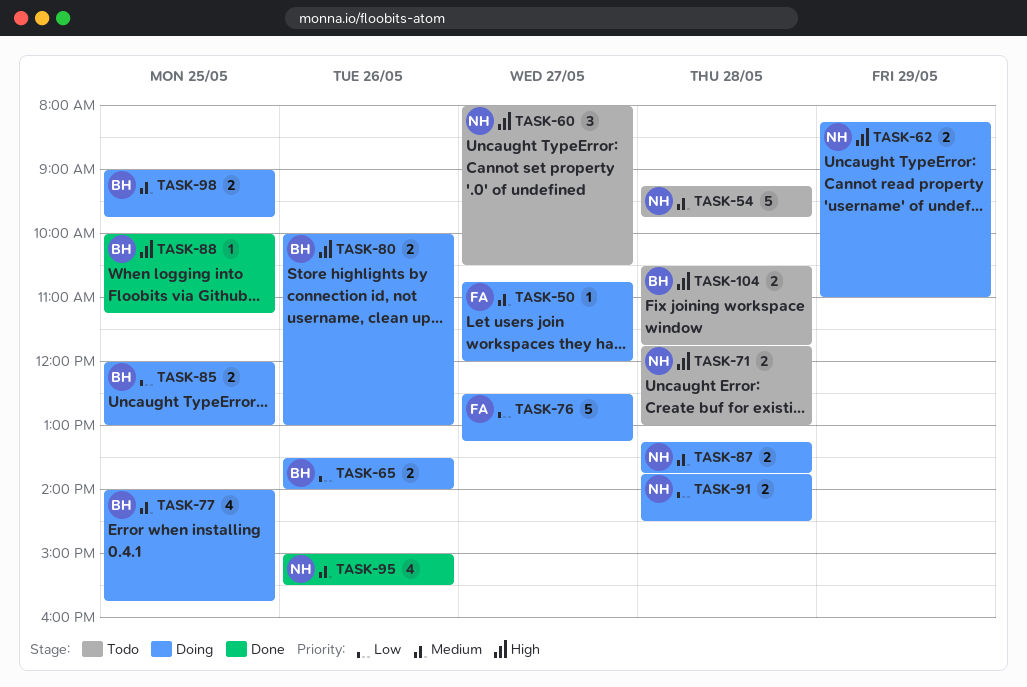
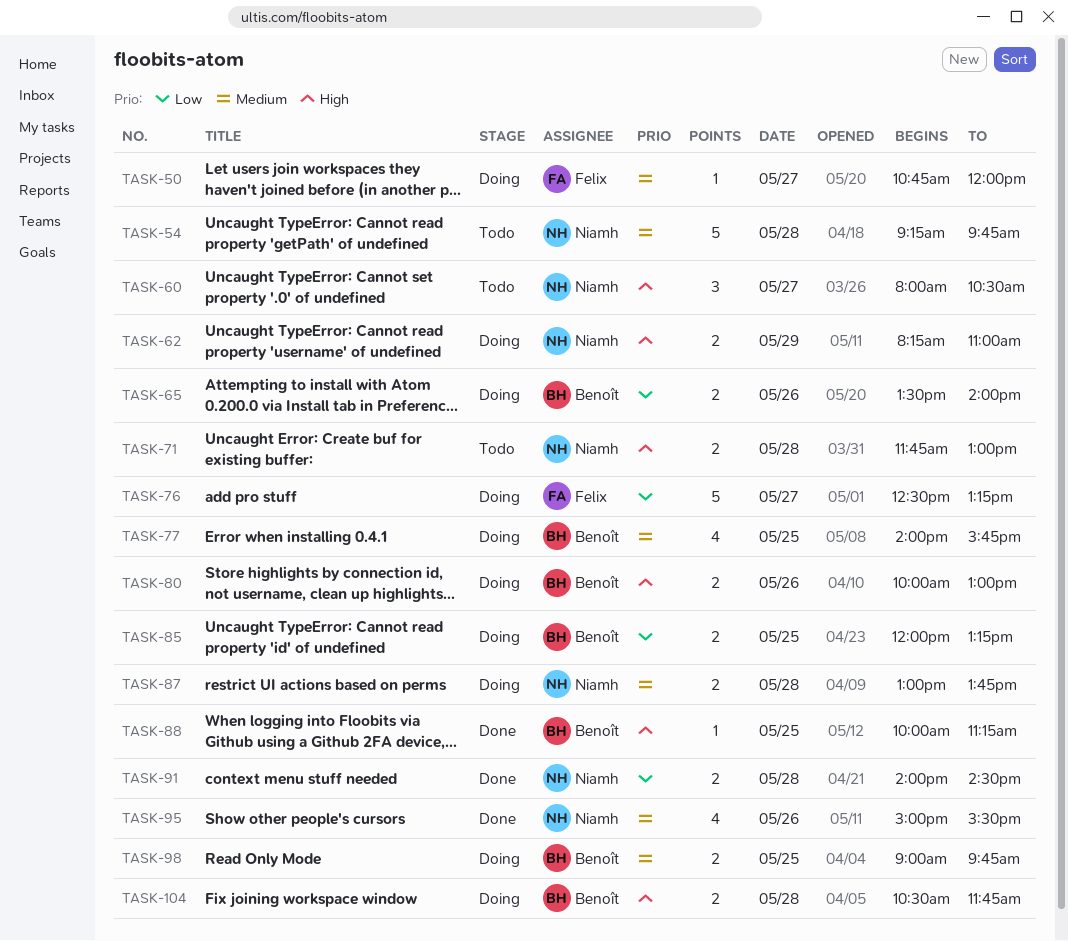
TASK-85, ends: 13:00 -> 13:15
TASK-87, begins: 13:15 -> 13:00
TASK-91, status: Doing -> Done
TASK-91, begins: 13:45 -> 14:00
TASK-104, status: Todo -> Doing

